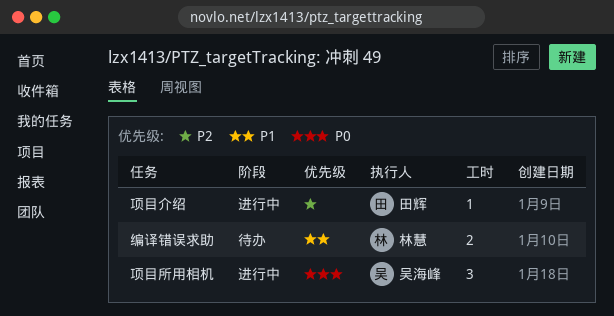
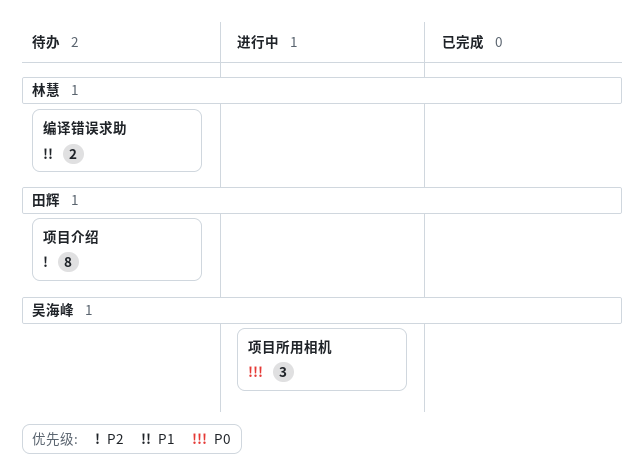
项目介绍, status: 进行中 -> 待办
项目介绍, estimate: 1 -> 8

